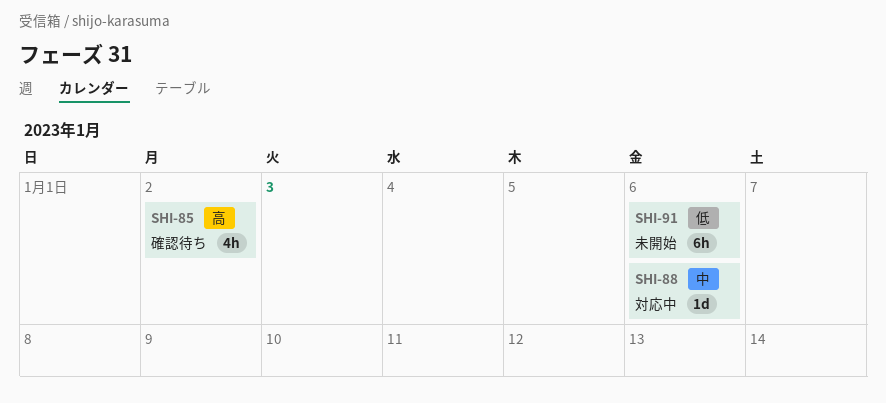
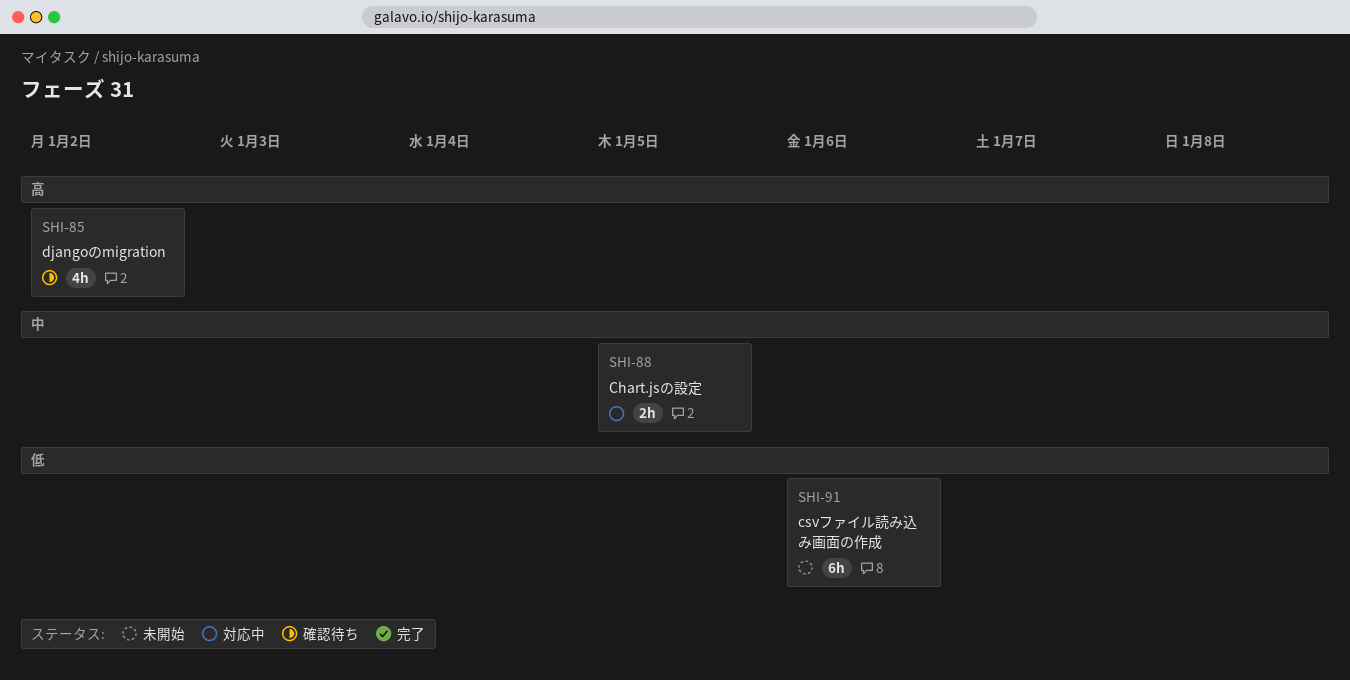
SHI-88, estimate: 1d -> 2h
SHI-88, due: Jan 6 -> Jan 5

